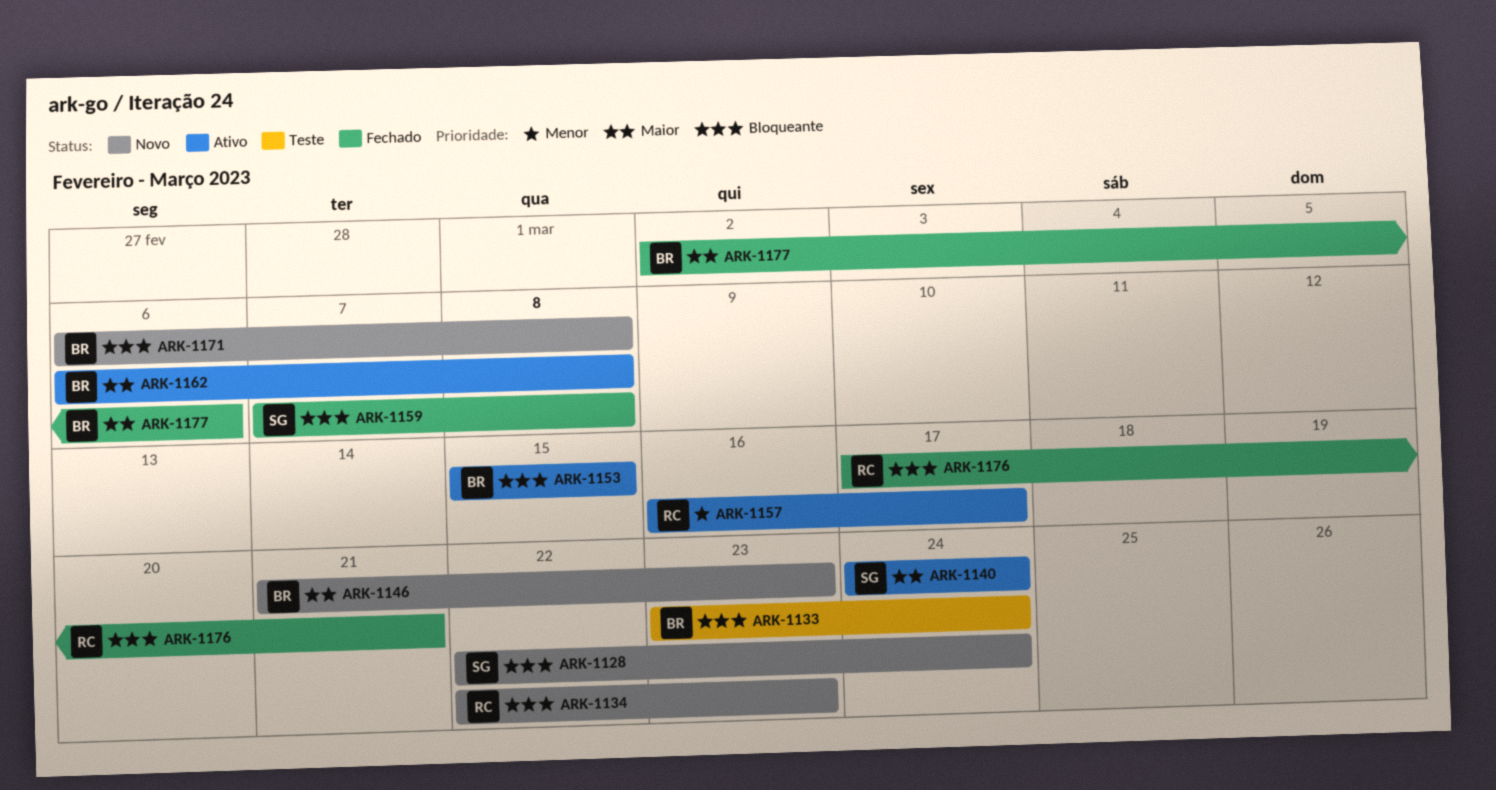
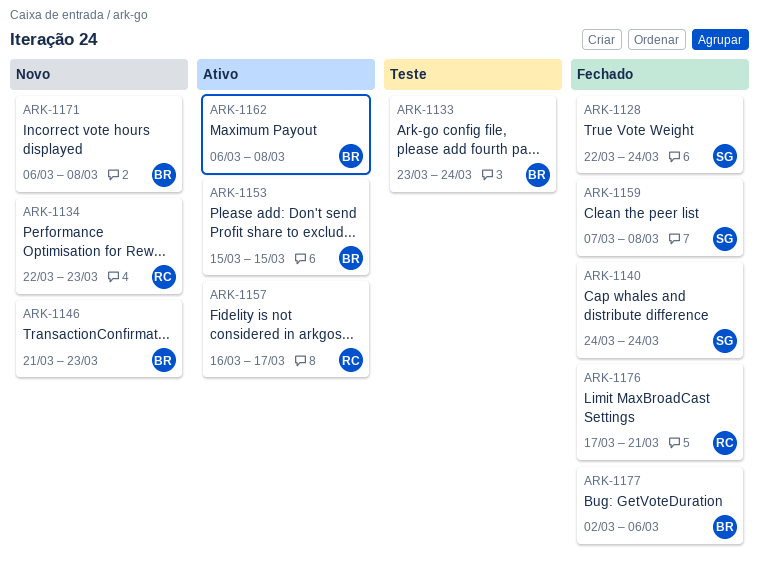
ARK-1128, status: Novo -> Fechado
ARK-1140, status: Ativo -> Fechado

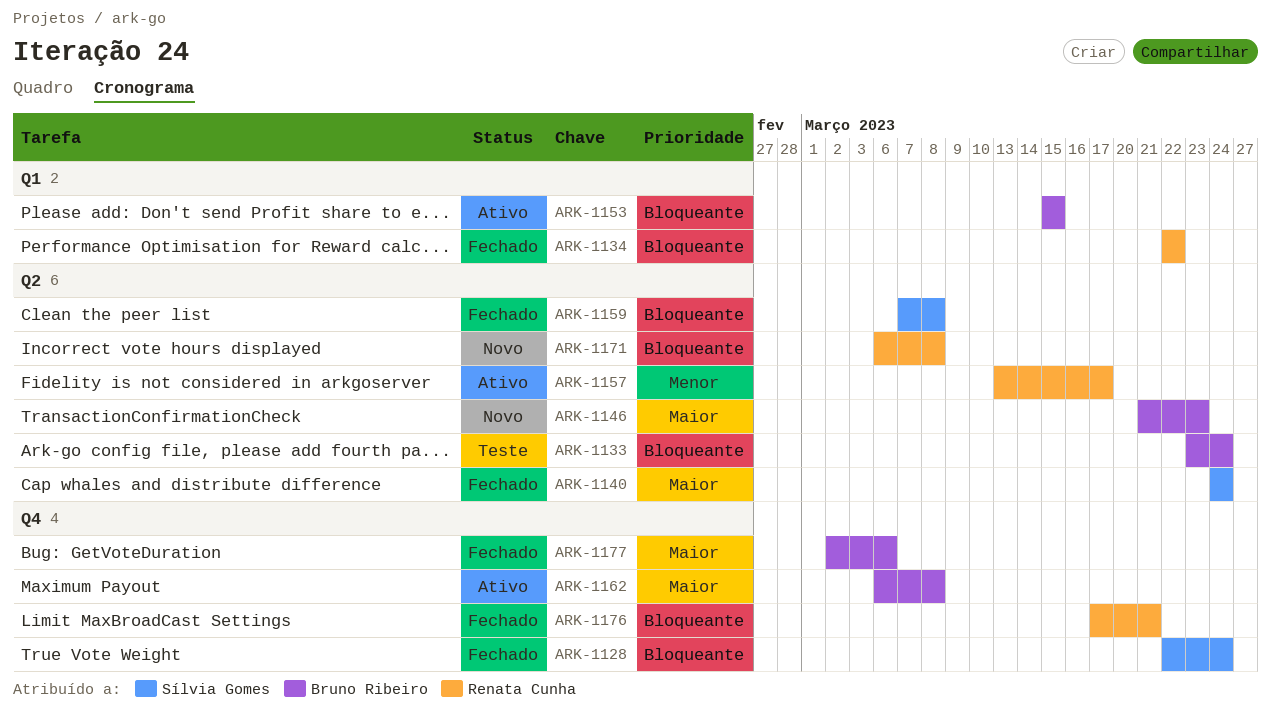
ARK-1134, status: Novo -> Fechado
ARK-1134, due: Mar 23 -> Mar 22
ARK-1157, start: Mar 16 -> Mar 13
ARK-1171, owner: Bruno Ribeiro -> Renata Cunha

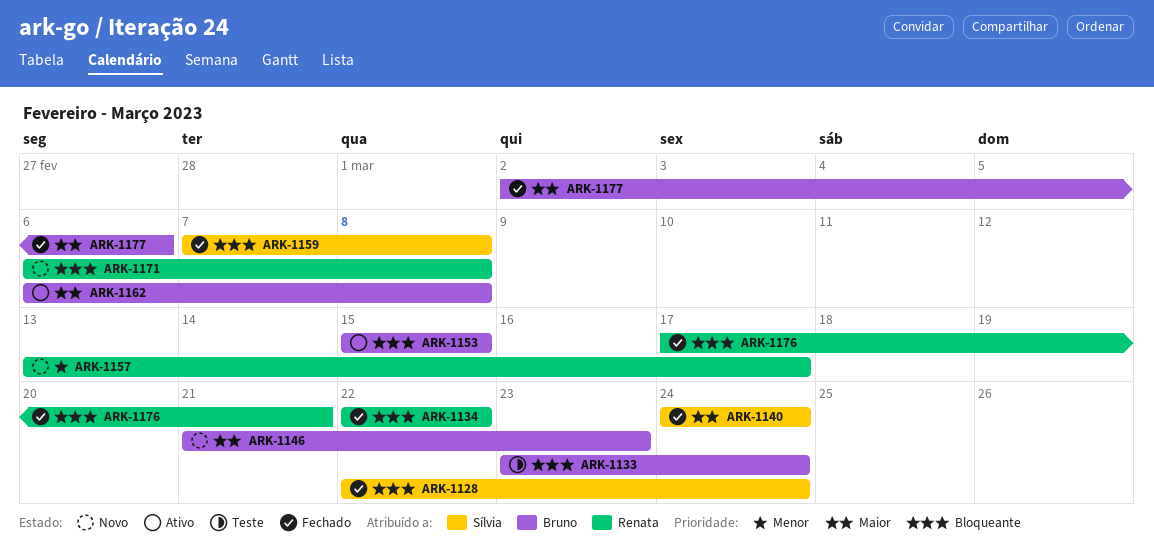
ARK-1157, status: Ativo -> Novo

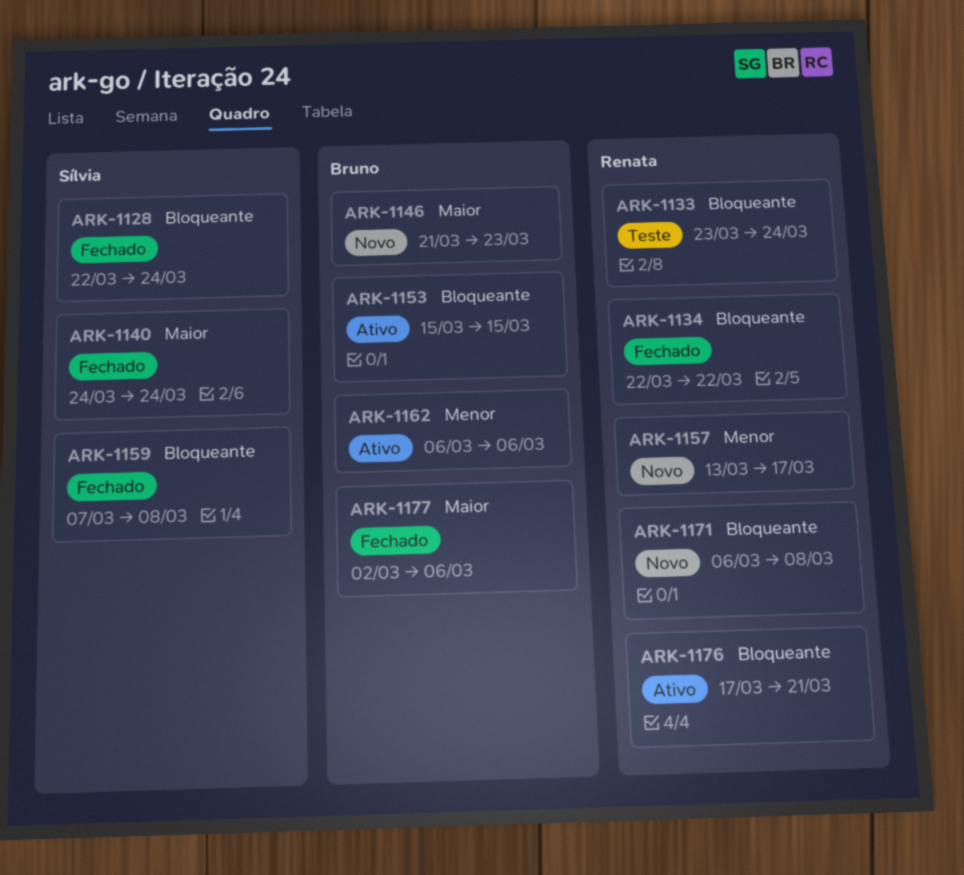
ARK-1133, owner: Bruno -> Renata
ARK-1162, priority: Maior -> Menor
ARK-1162, due: Mar 8 -> Mar 6
ARK-1176, status: Fechado -> Ativo

